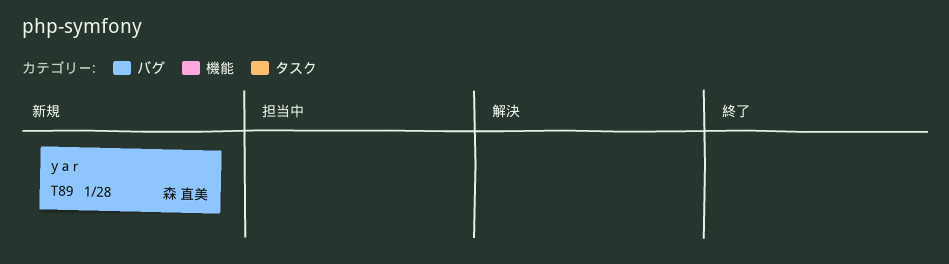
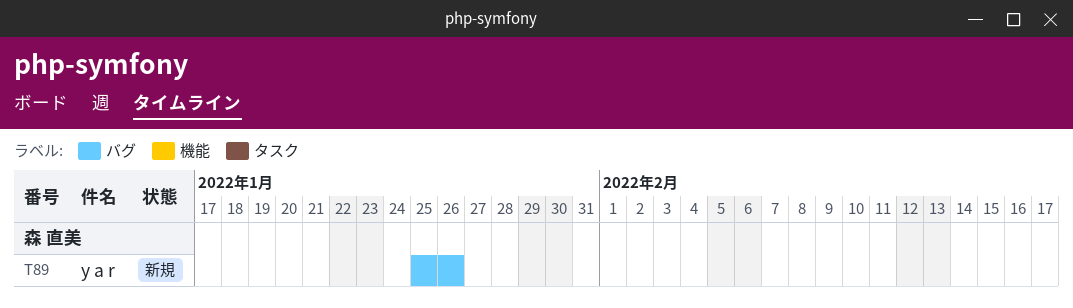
T89, due: Jan 28 -> Jan 26

